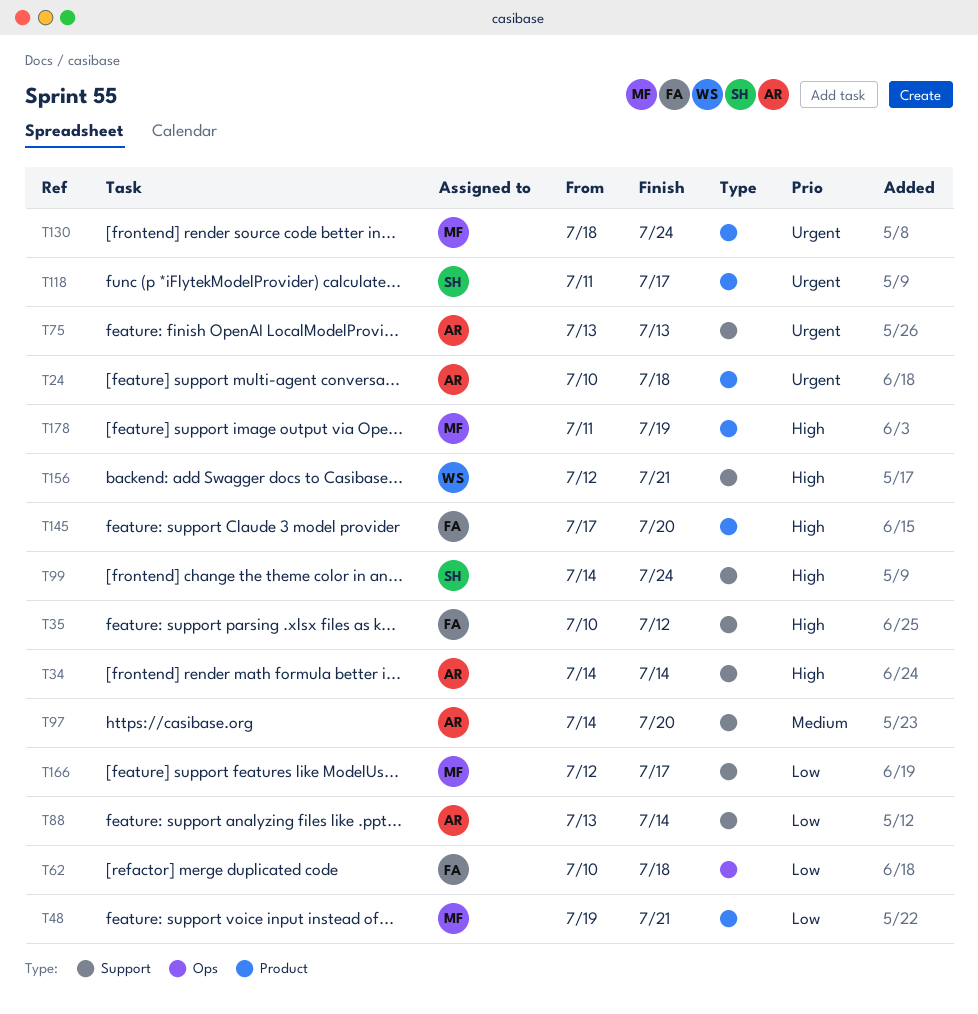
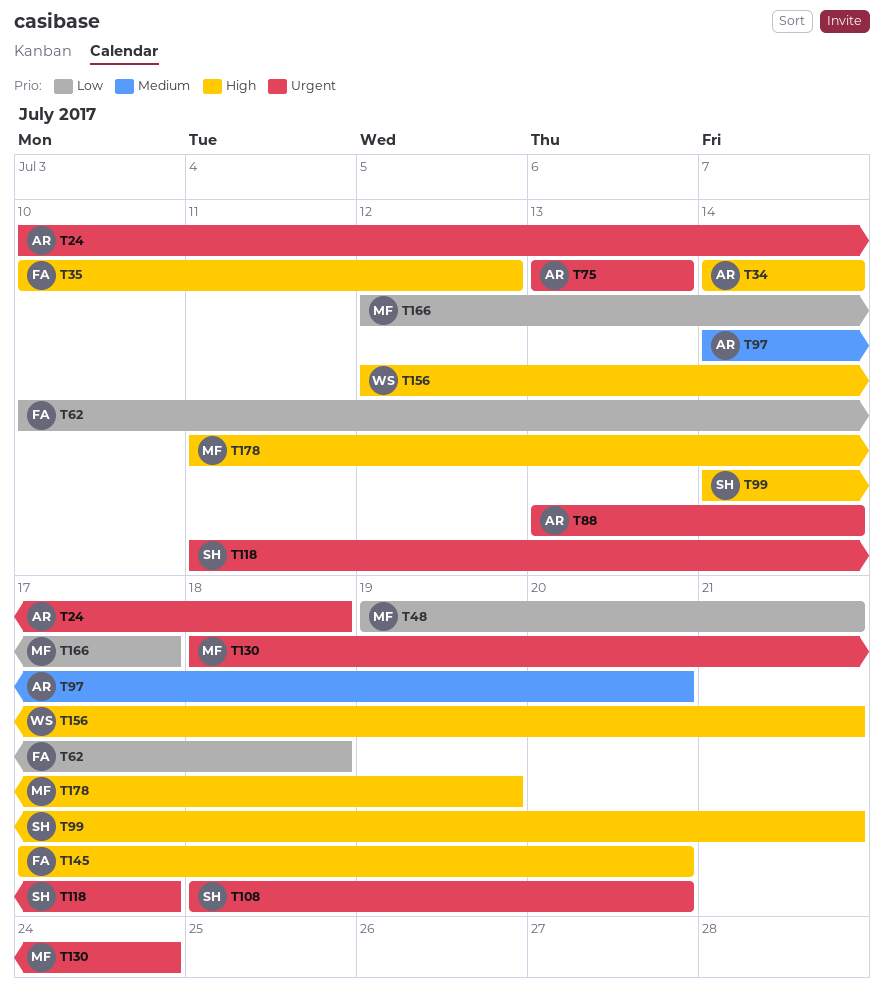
T88, priority: Low -> Urgent
T99, due: Jul 24 -> Jul 21
T108: none -> present

